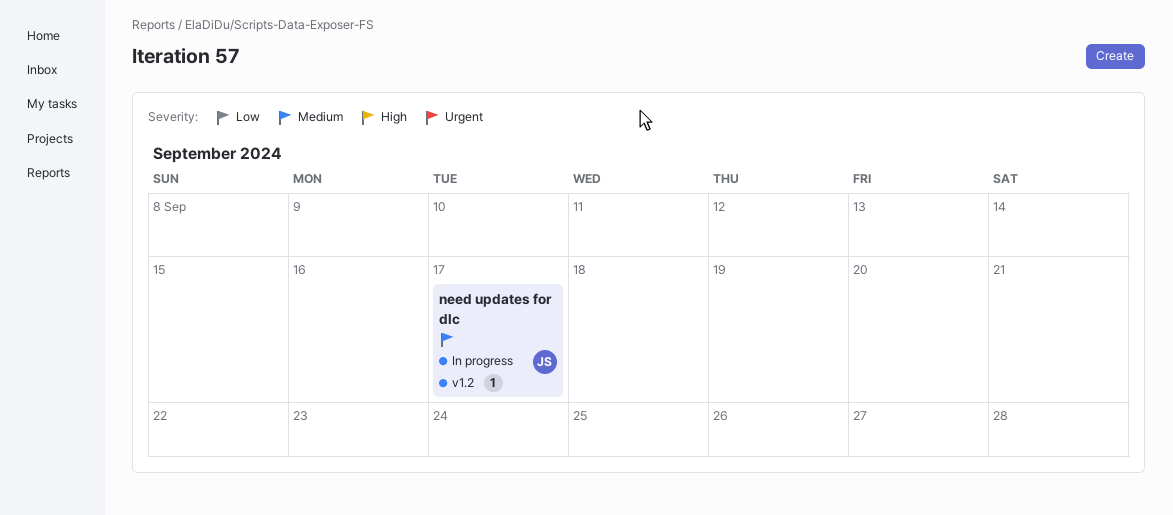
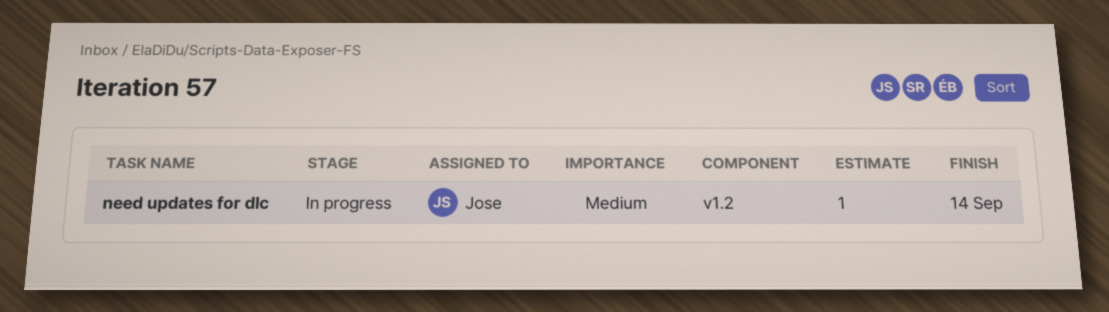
need updates for dlc, due: Sep 17 -> Sep 14

